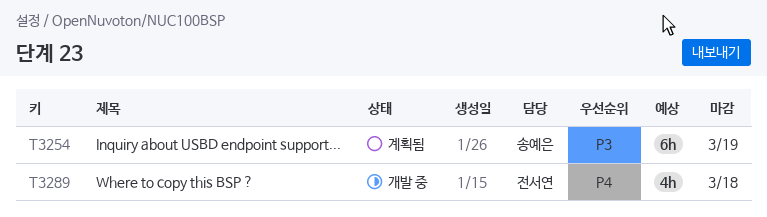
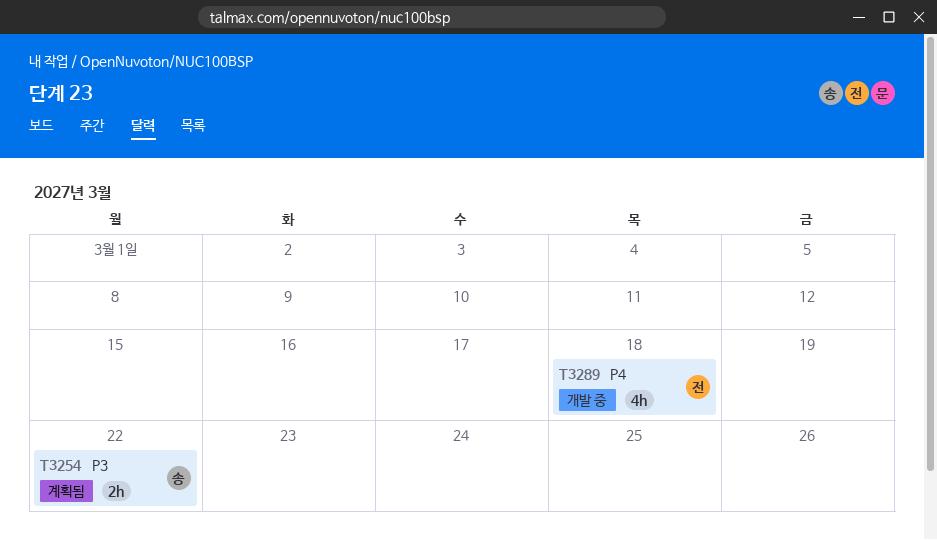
T3254, estimate: 6h -> 2h
T3254, due: Mar 19 -> Mar 22

